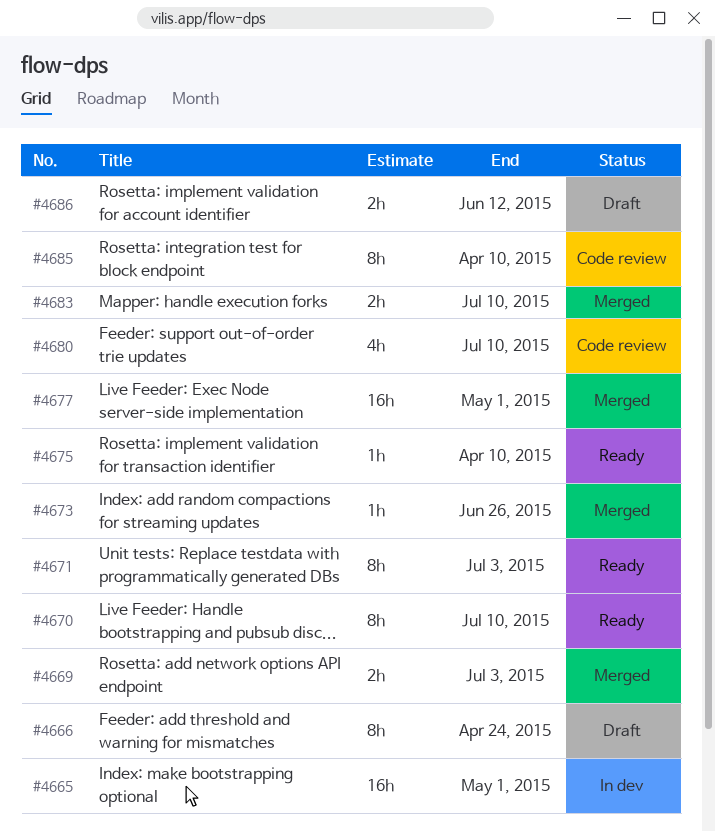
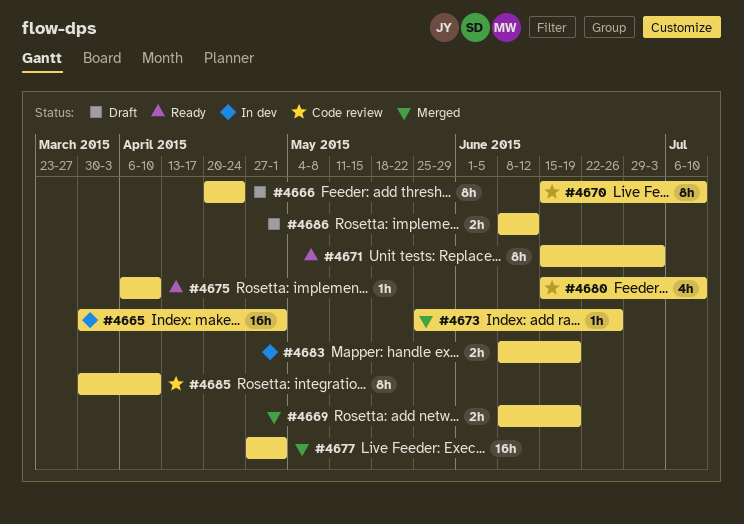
#4669, due: Jul 3 -> Jun 19
#4670, status: Ready -> Code review
#4683, status: Merged -> In dev
#4683, due: Jul 10 -> Jun 19

